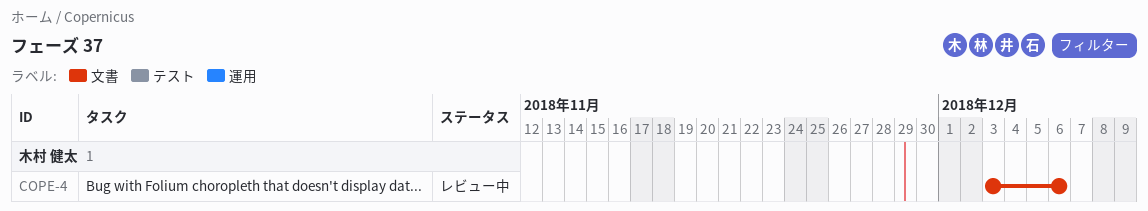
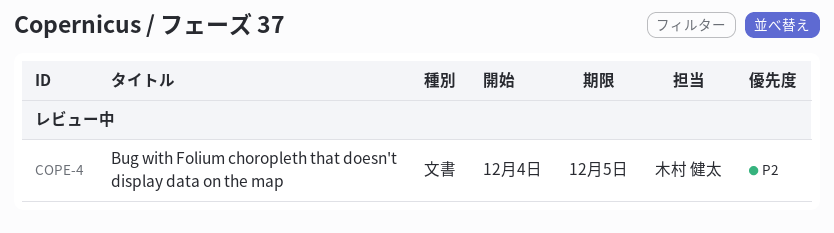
COPE-4, start: Dec 3 -> Dec 4
COPE-4, due: Dec 6 -> Dec 5

